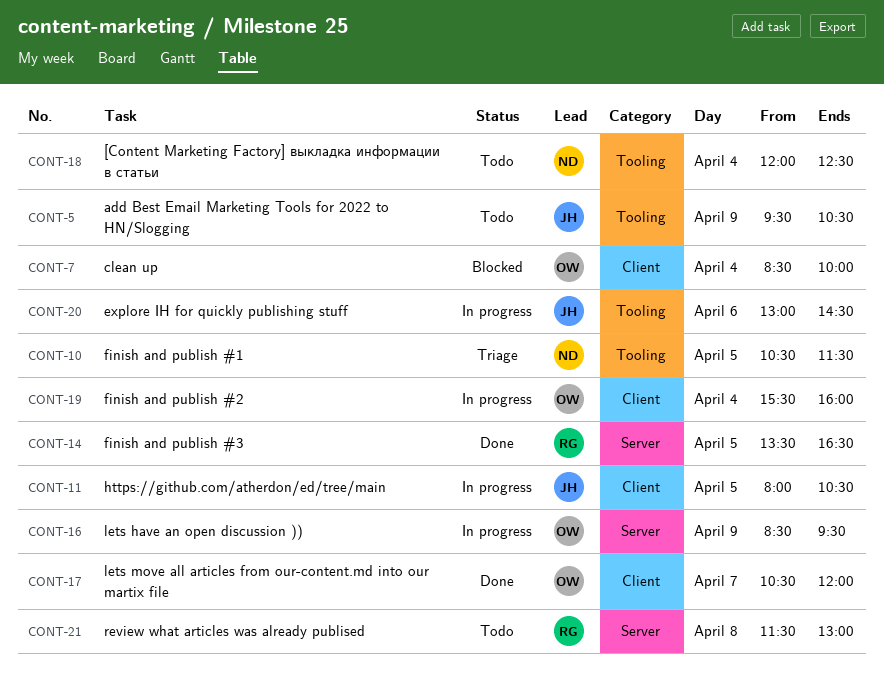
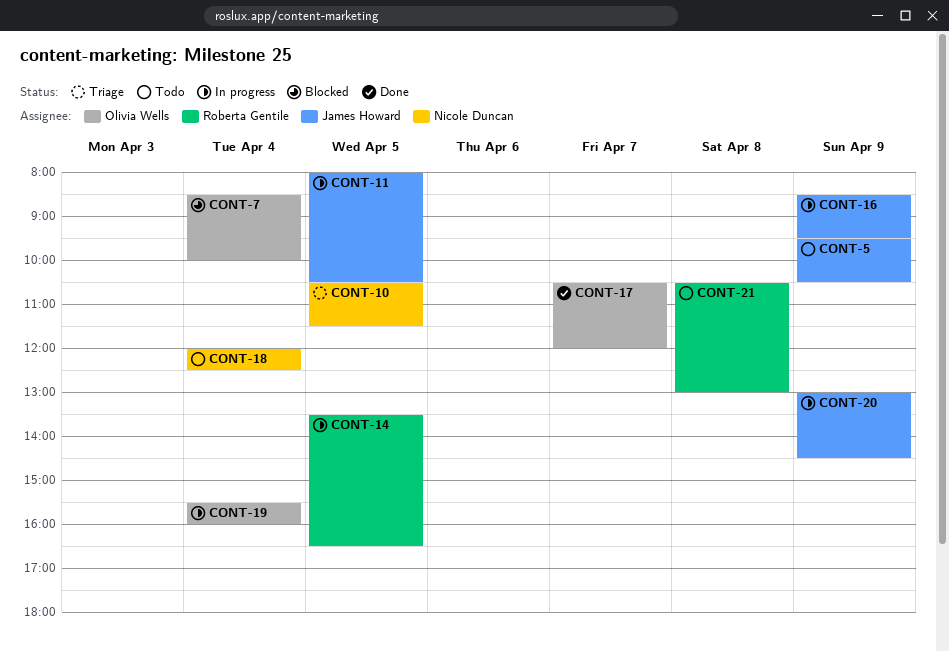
CONT-14, status: Done -> In progress
CONT-16, owner: Olivia Wells -> James Howard
CONT-20, day: Apr 6 -> Apr 9
CONT-21, begins: 11:30 -> 10:30

